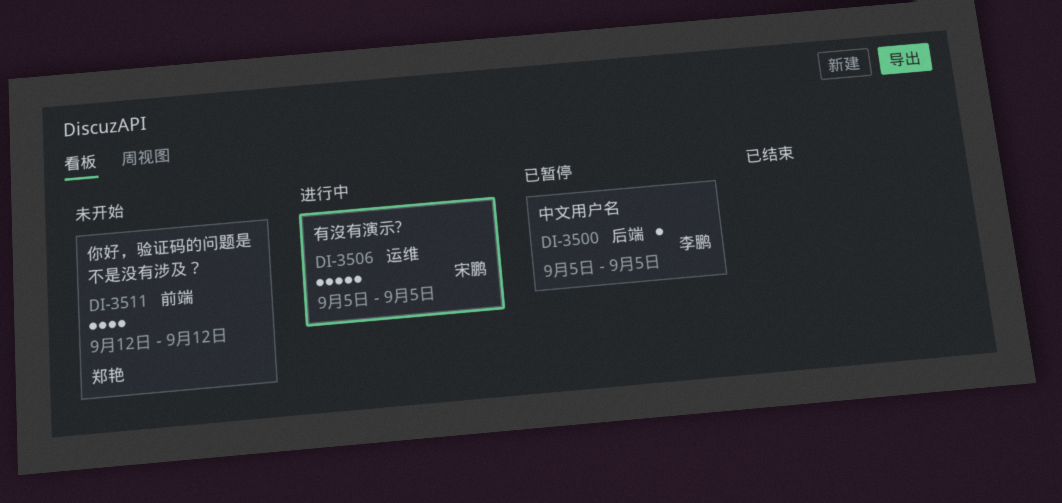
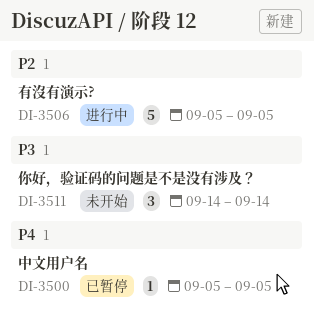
DI-3511, estimate: 4 -> 3
DI-3511, start: Sep 12 -> Sep 14
DI-3511, due: Sep 12 -> Sep 14

